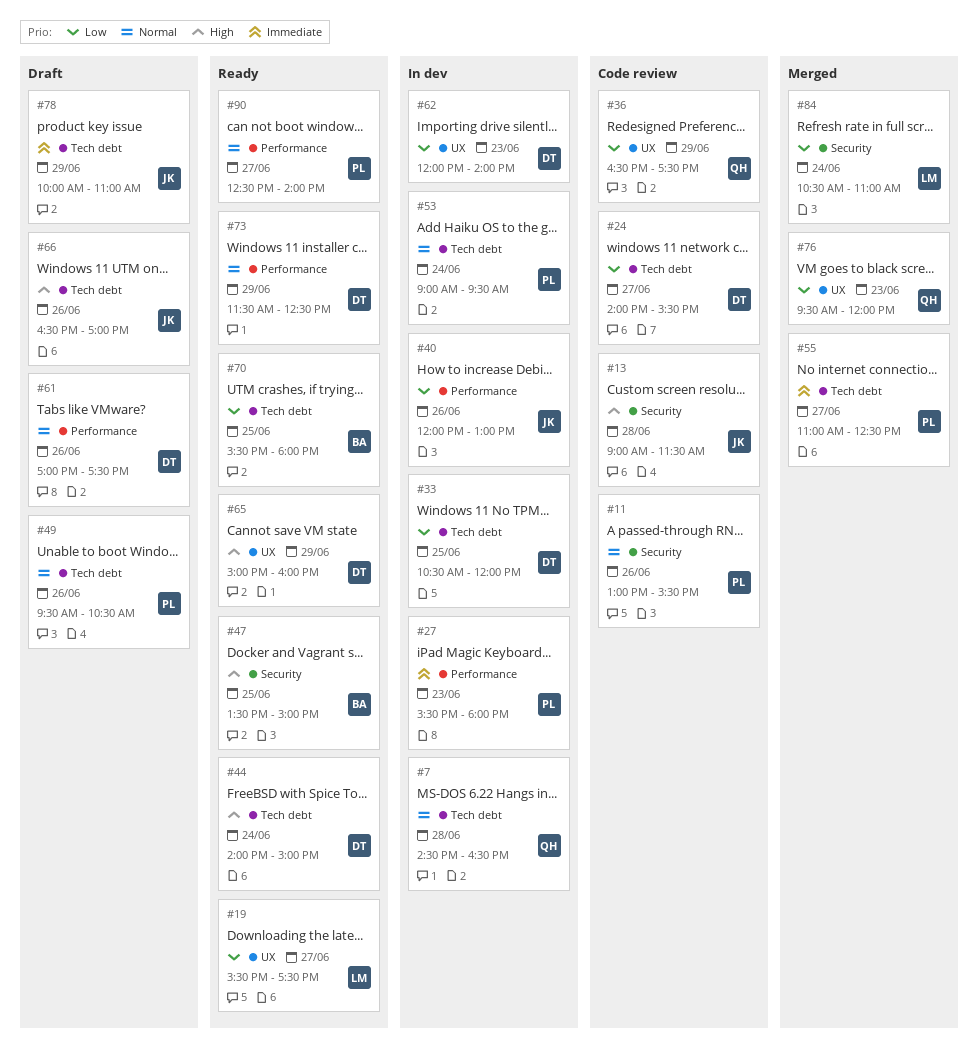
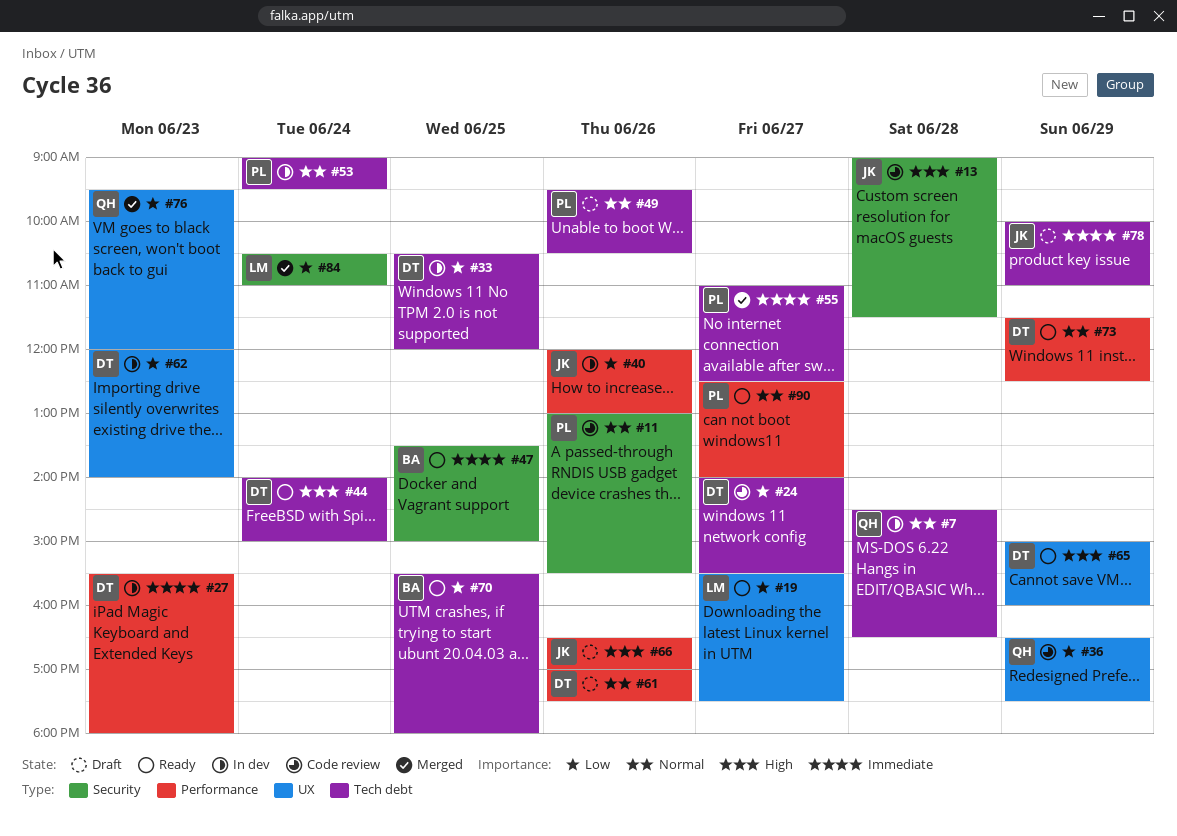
#27, owner: PL -> DT
#47, priority: High -> Immediate
#66, label: Tech debt -> Performance

